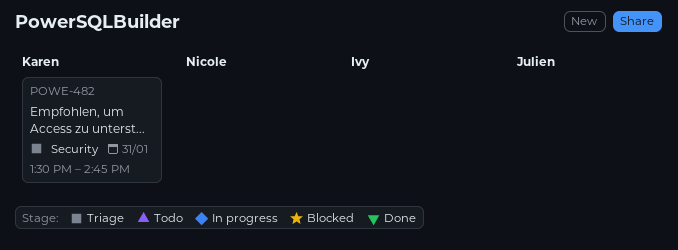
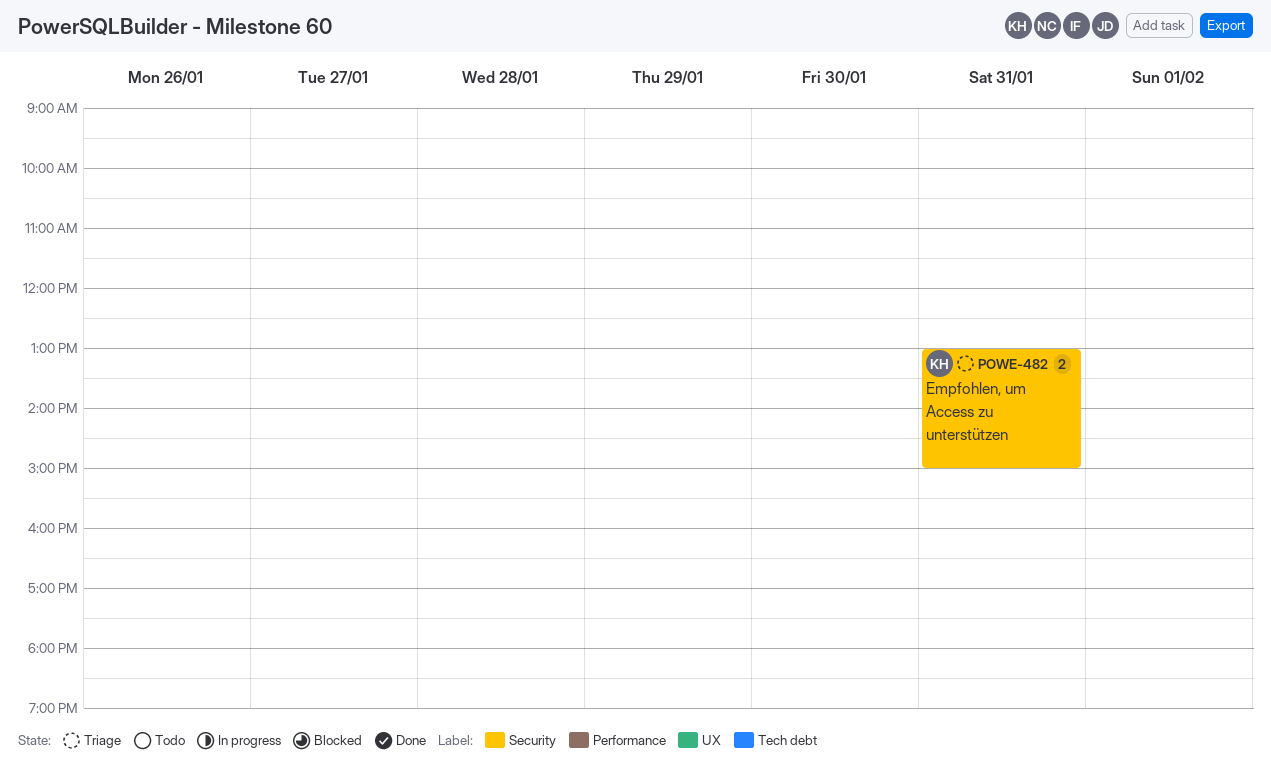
POWE-482, begins: 13:30 -> 13:00
POWE-482, ends: 14:45 -> 15:00

